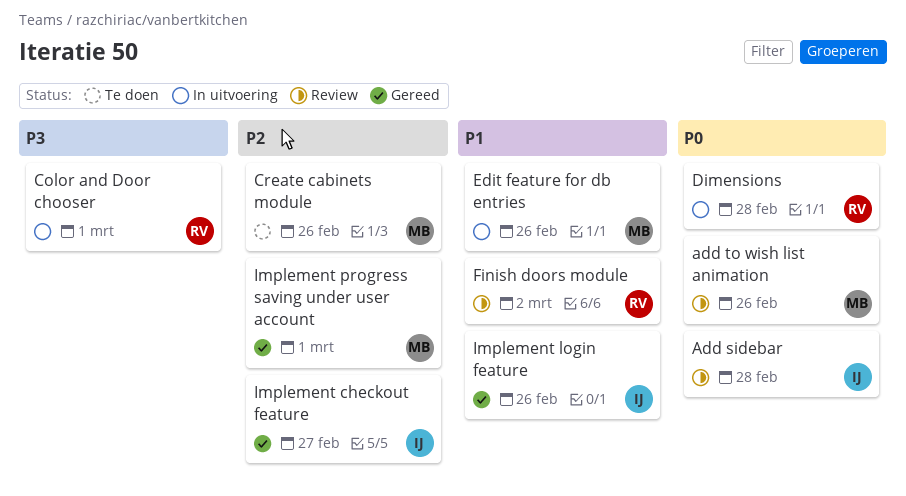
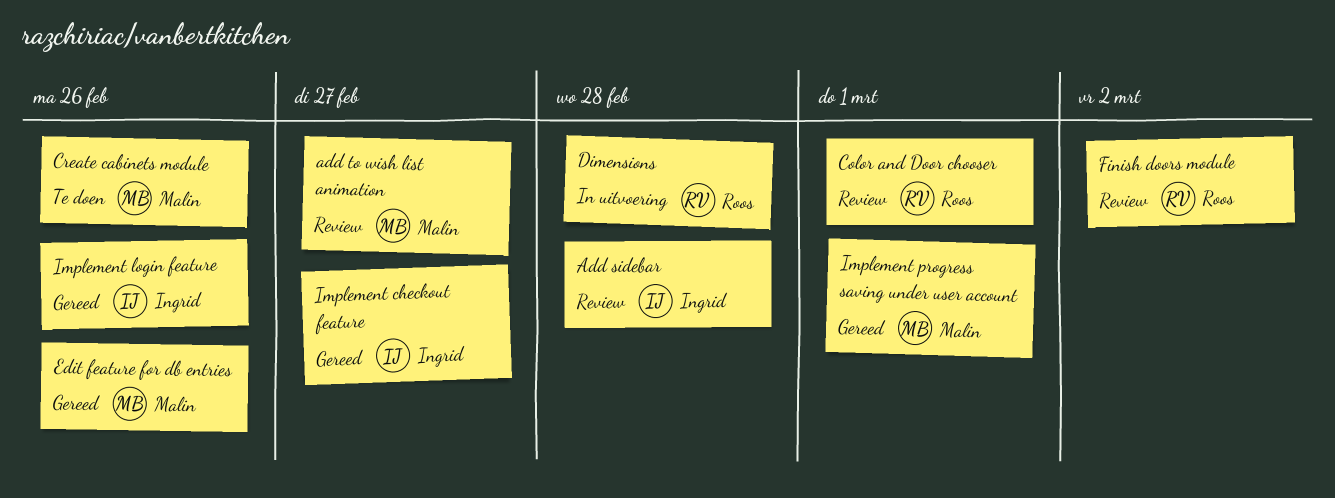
add to wish list animation, due: Feb 26 -> Feb 27
Color and Door chooser, status: In uitvoering -> Review
Edit feature for db entries, status: In uitvoering -> Gereed

